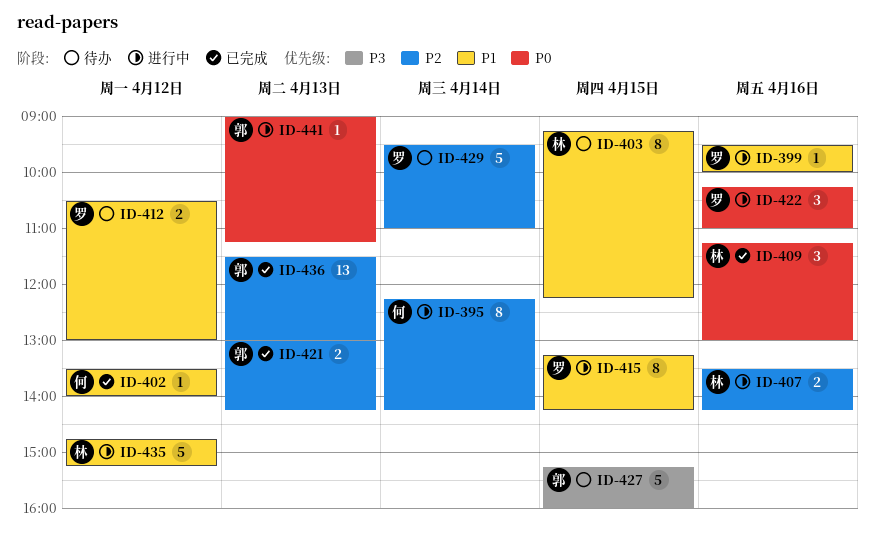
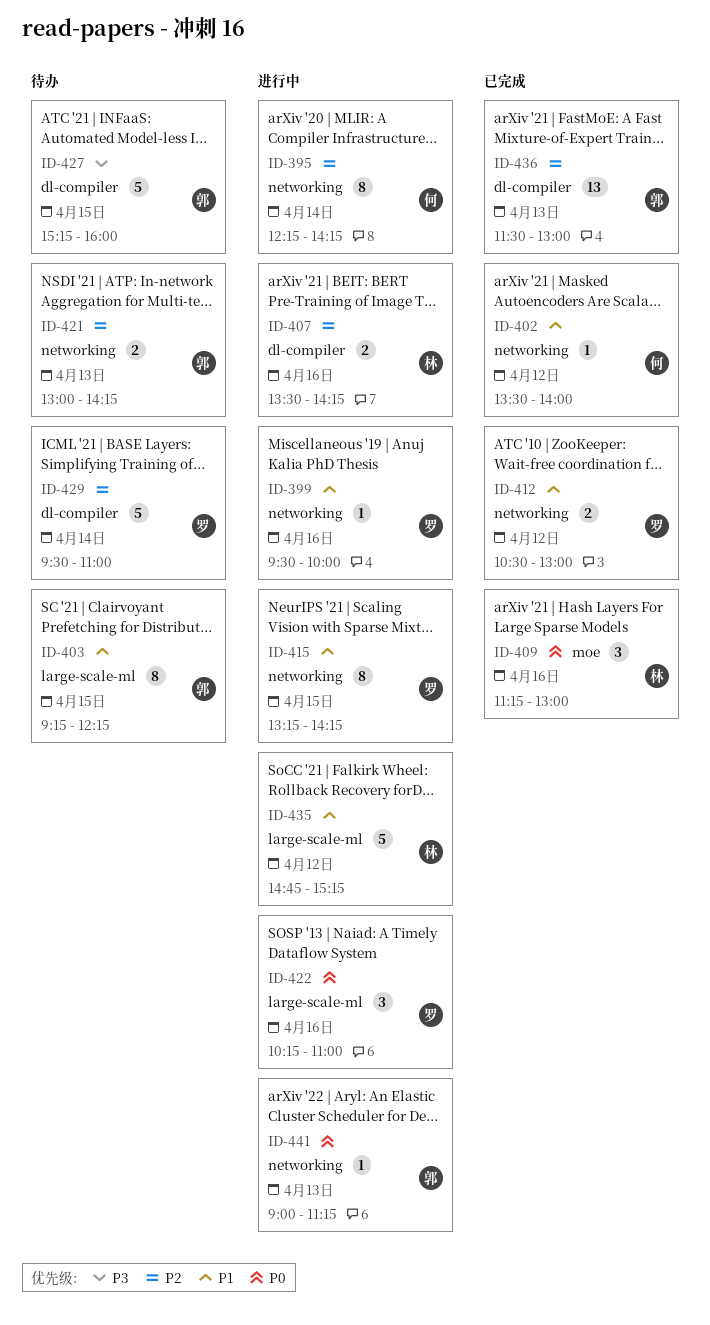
ID-403, owner: 林 -> 郭
ID-412, status: 待办 -> 已完成
ID-421, status: 已完成 -> 待办

